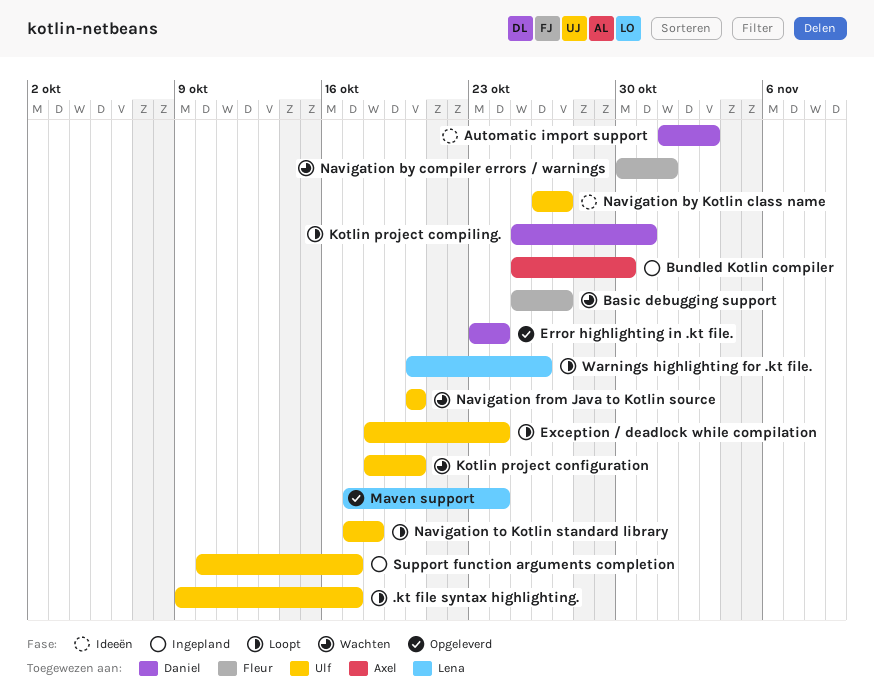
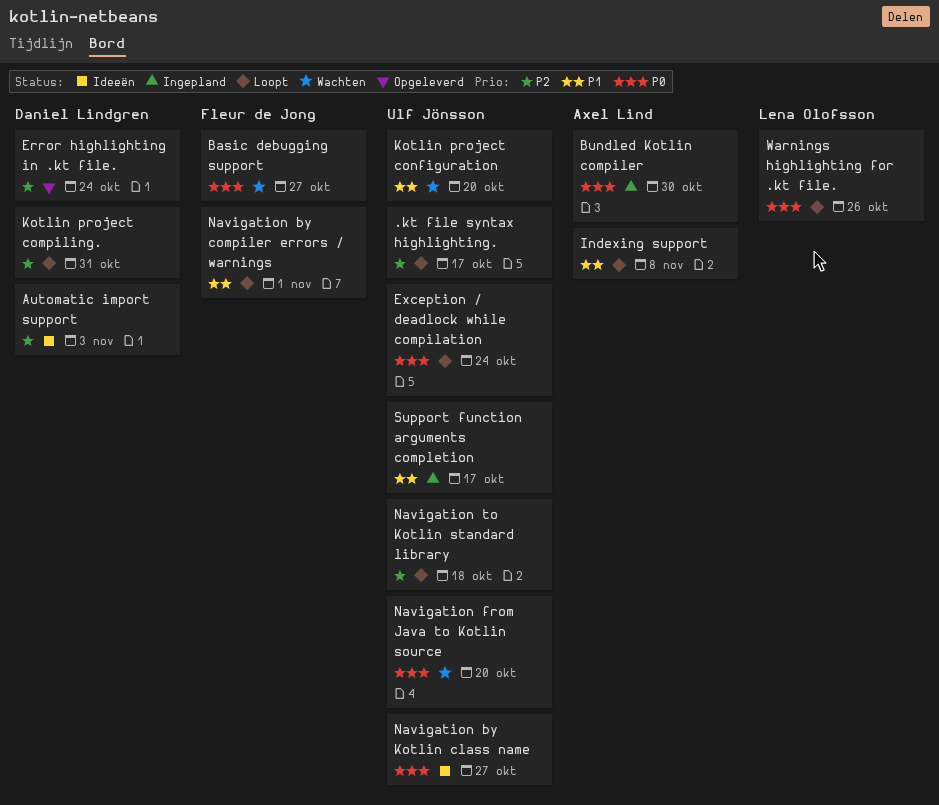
Indexing support: none -> present
Maven support: present -> none
Navigation by compiler errors / warnings, status: Wachten -> Loopt

